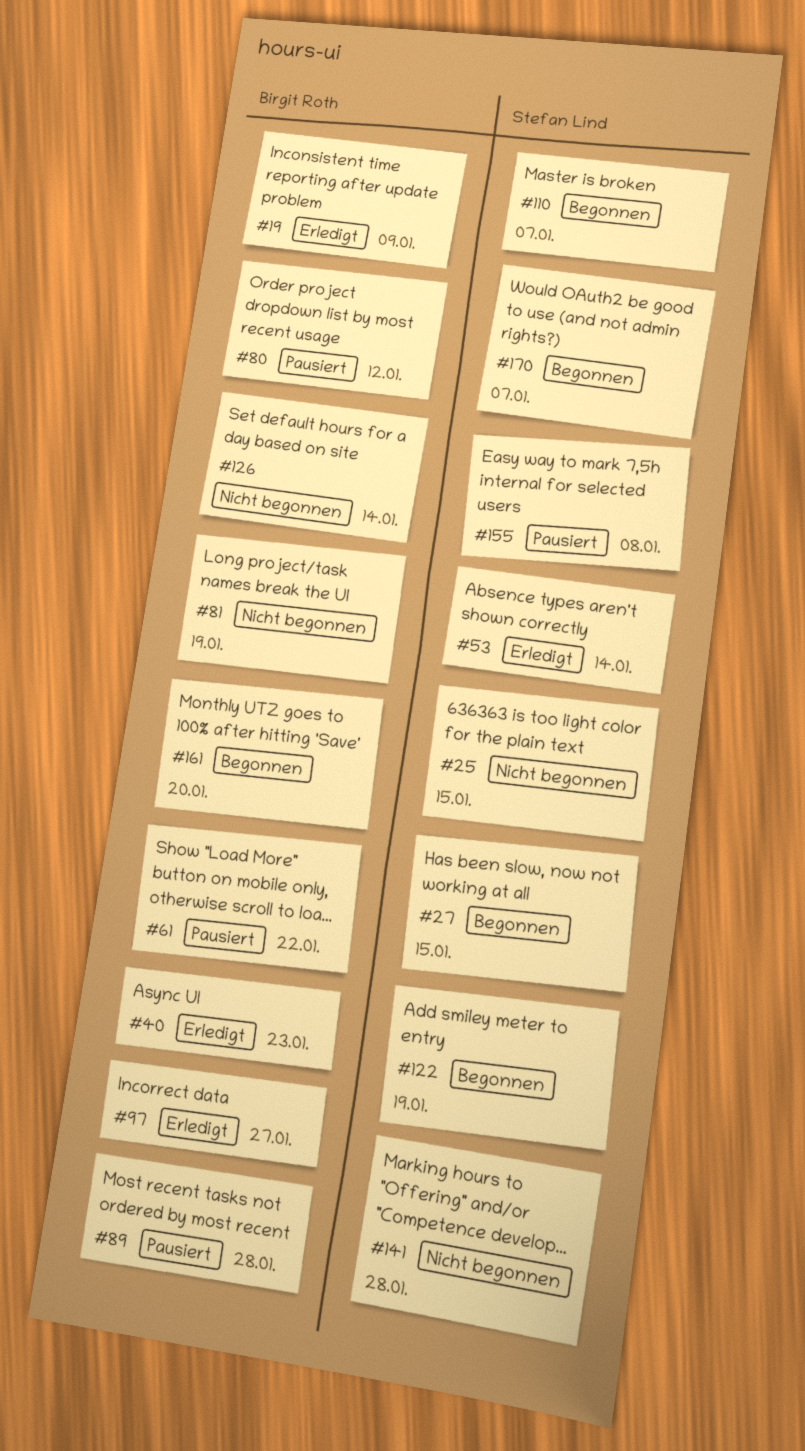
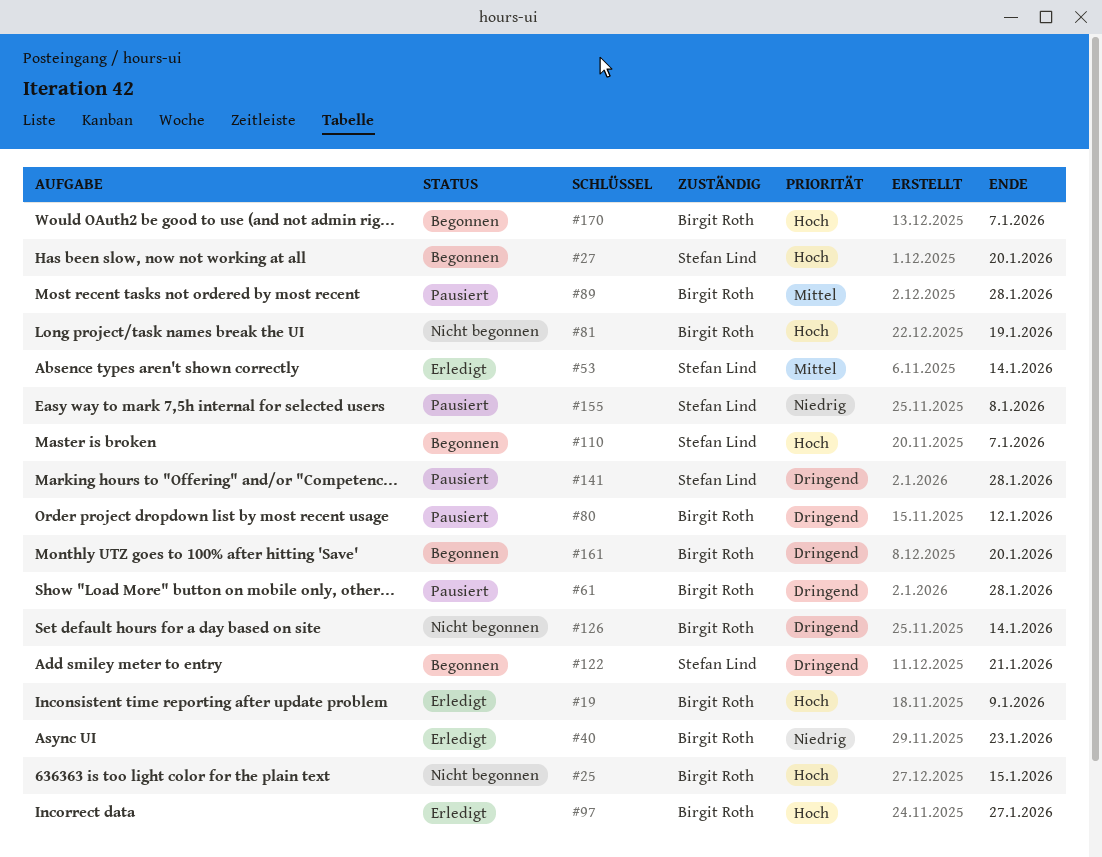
#25, owner: Stefan Lind -> Birgit Roth
#27, due: Jan 15 -> Jan 20
#61, due: Jan 22 -> Jan 28
#122, due: Jan 19 -> Jan 21
#141, status: Nicht begonnen -> Pausiert
#170, owner: Stefan Lind -> Birgit Roth

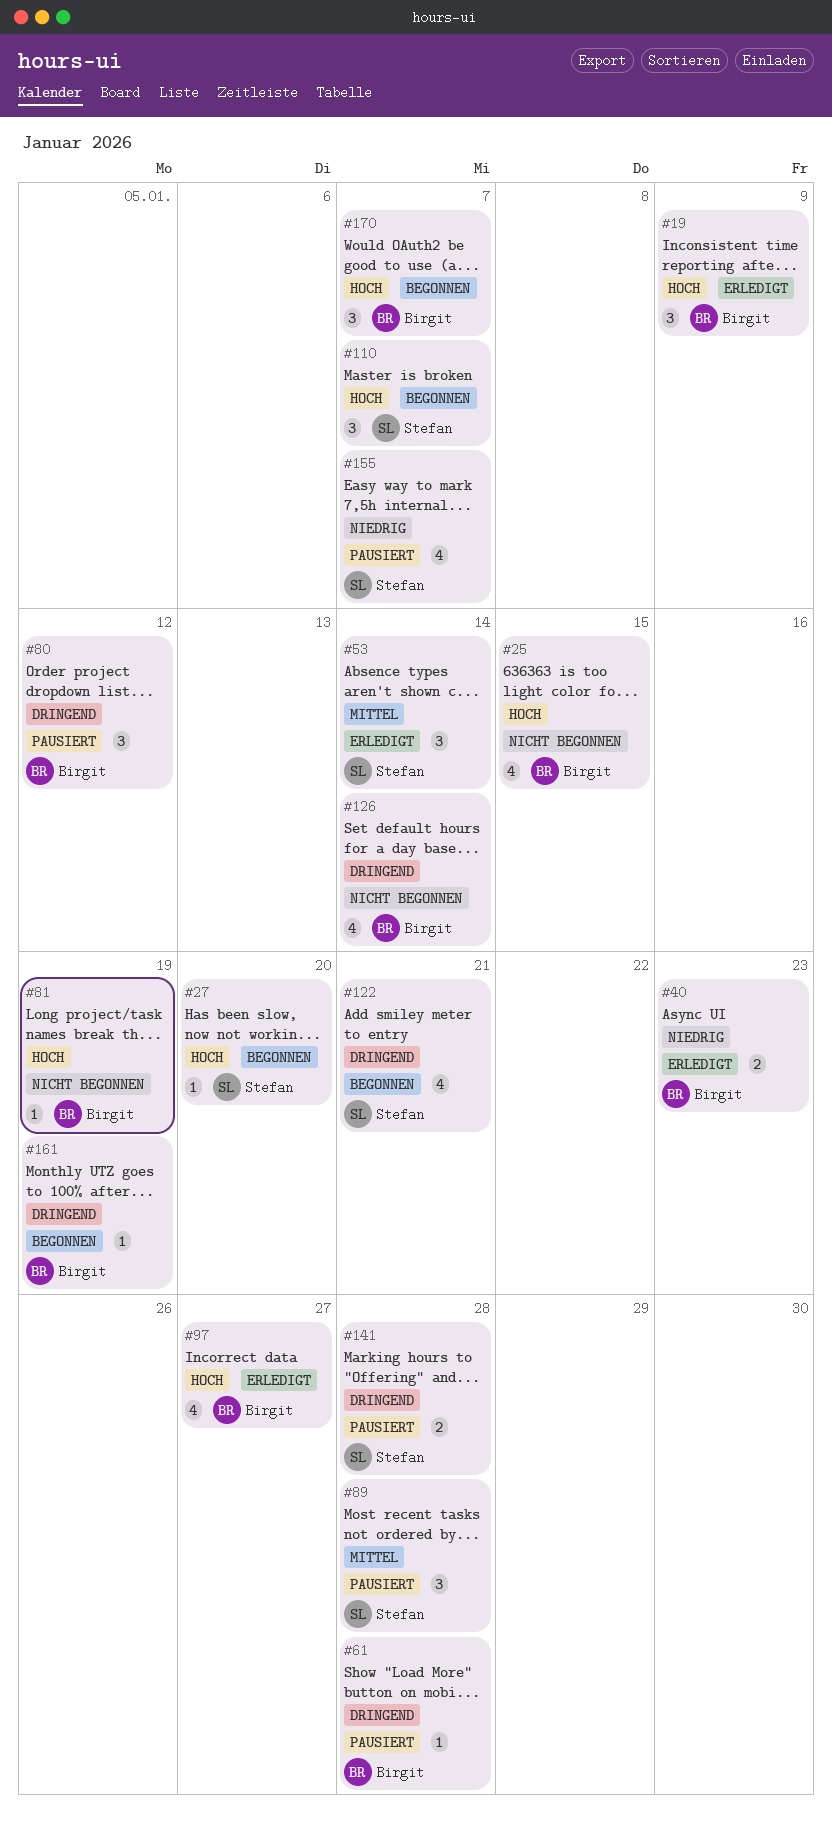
#89, owner: Birgit Roth -> Stefan Lind
#155, due: Jan 8 -> Jan 7
#161, due: Jan 20 -> Jan 19

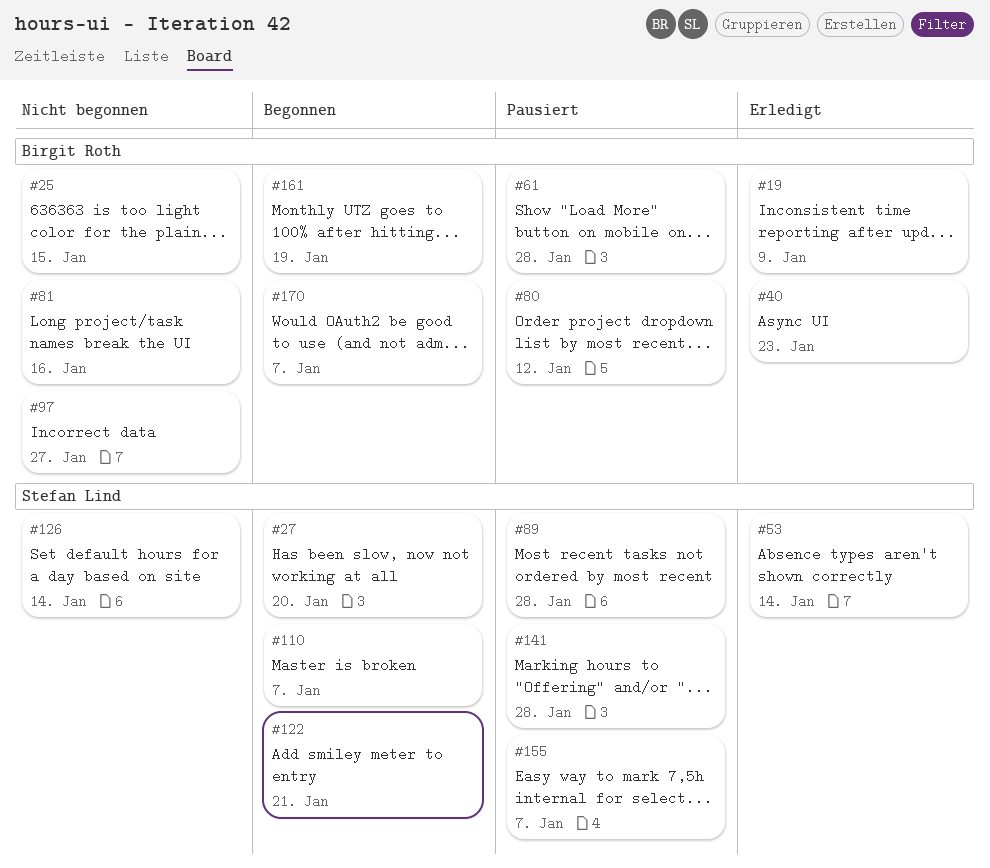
#81, due: Jan 19 -> Jan 16
#97, status: Erledigt -> Nicht begonnen
#126, owner: Birgit Roth -> Stefan Lind

